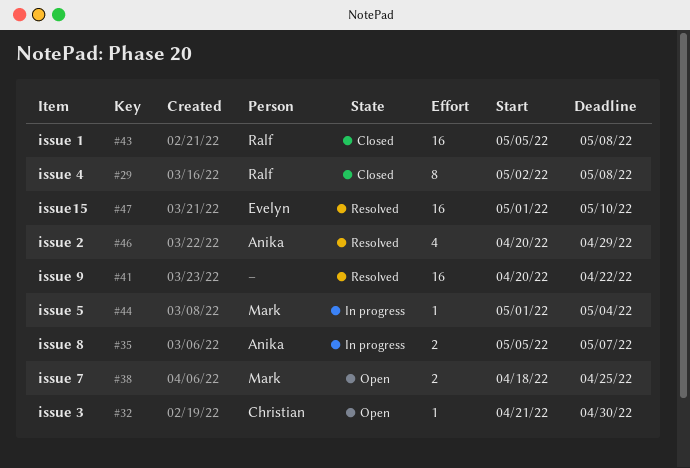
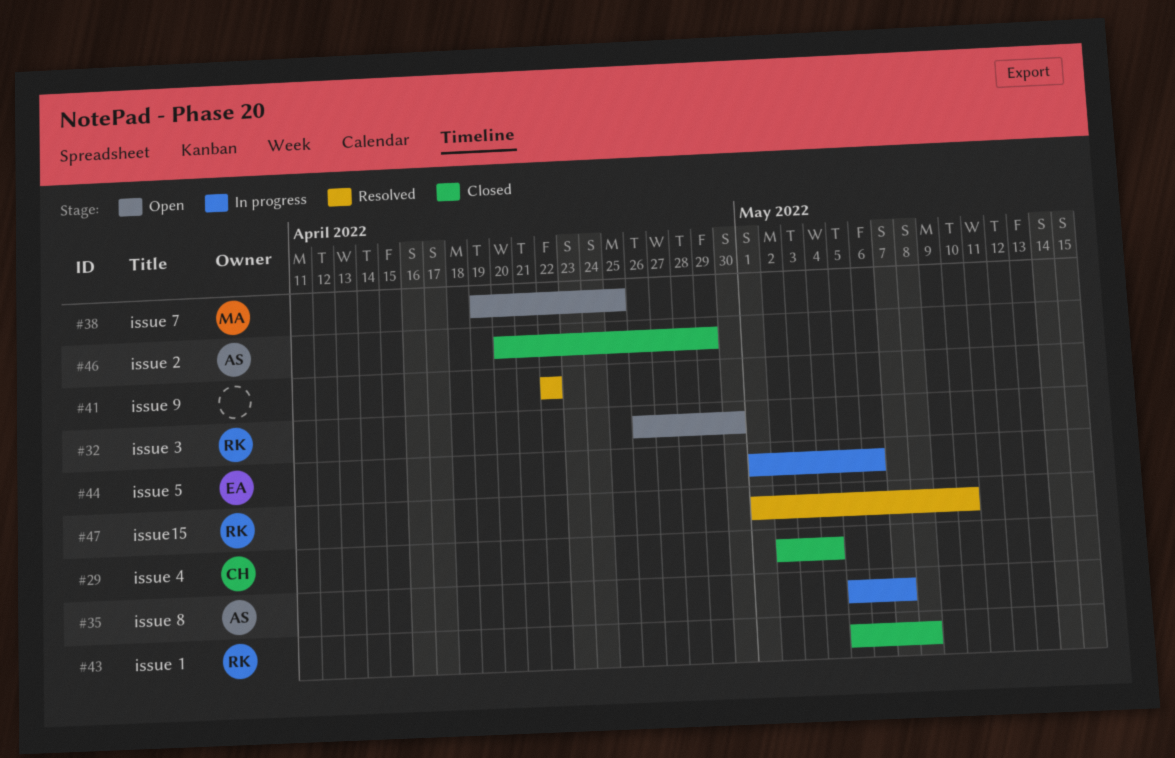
#29, owner: Ralf -> Christian
#29, due: May 8 -> May 4
#32, owner: Christian -> Ralf
#32, start: Apr 21 -> Apr 26
#38, start: Apr 18 -> Apr 19
#41, start: Apr 20 -> Apr 22
#44, owner: Mark -> Evelyn
#44, due: May 4 -> May 6
#46, status: Resolved -> Closed
#47, owner: Evelyn -> Ralf

